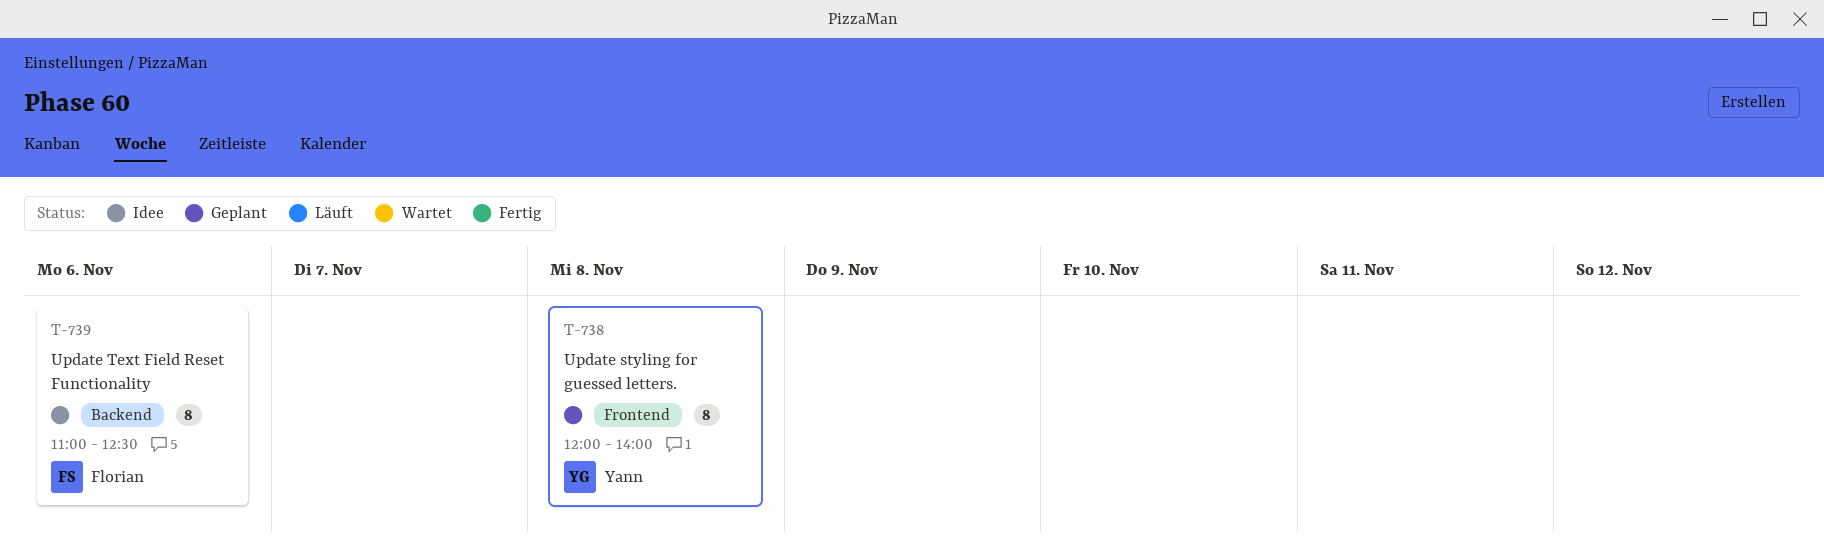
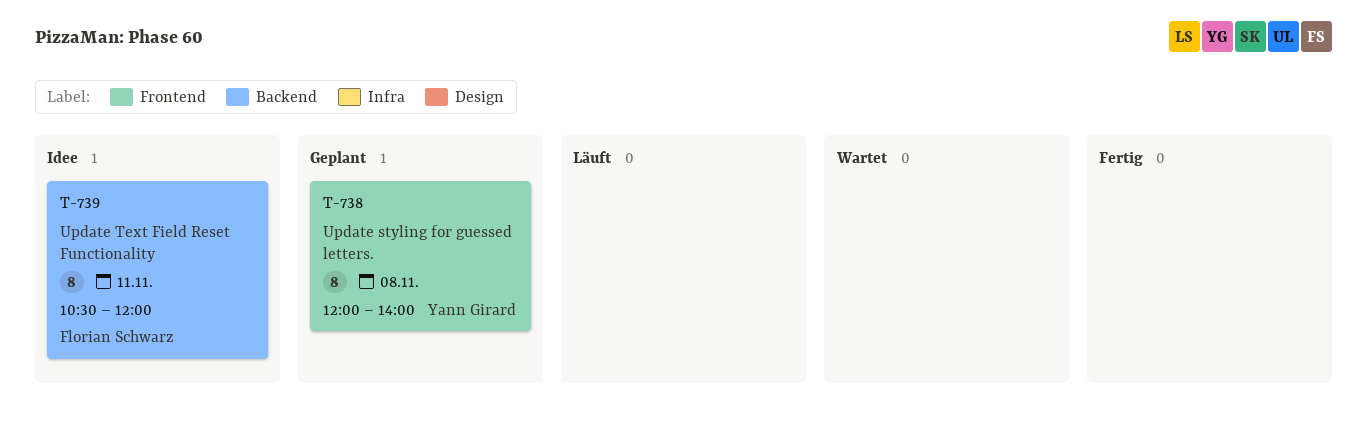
T-739, day: Nov 6 -> Nov 11
T-739, begins: 11:00 -> 10:30
T-739, ends: 12:30 -> 12:00

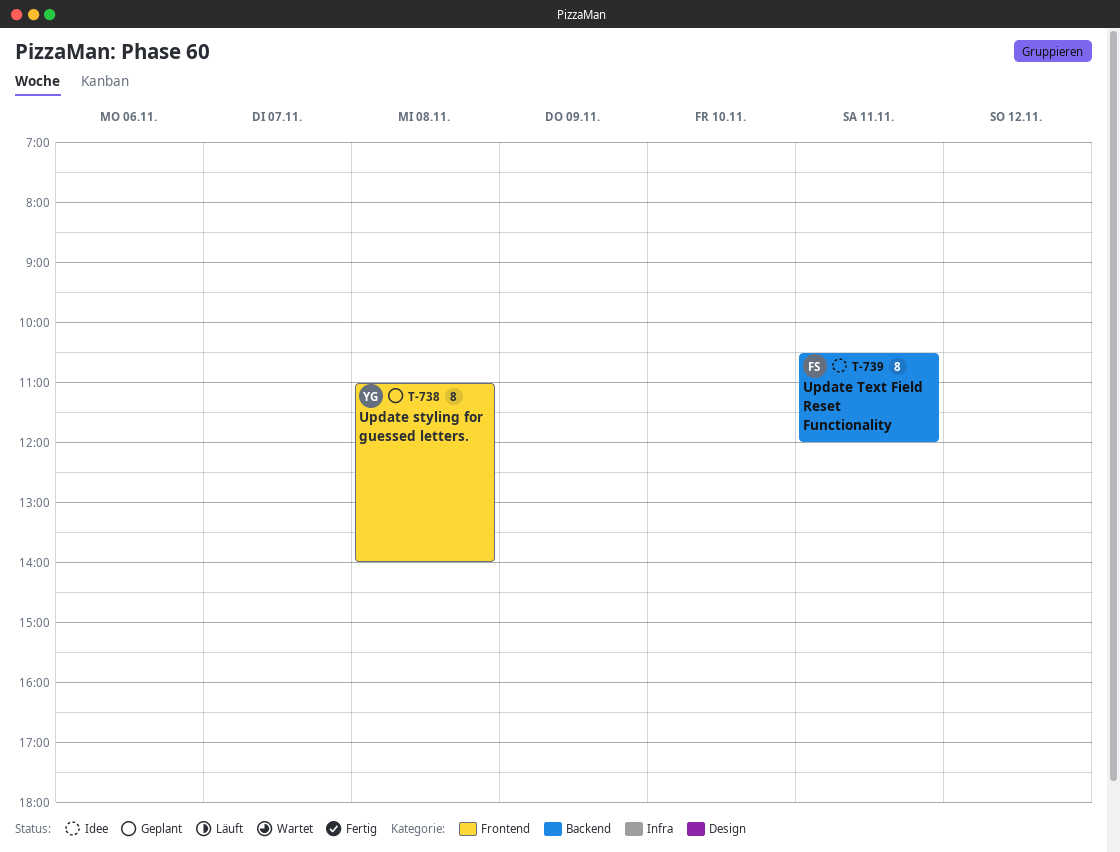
T-738, begins: 12:00 -> 11:00

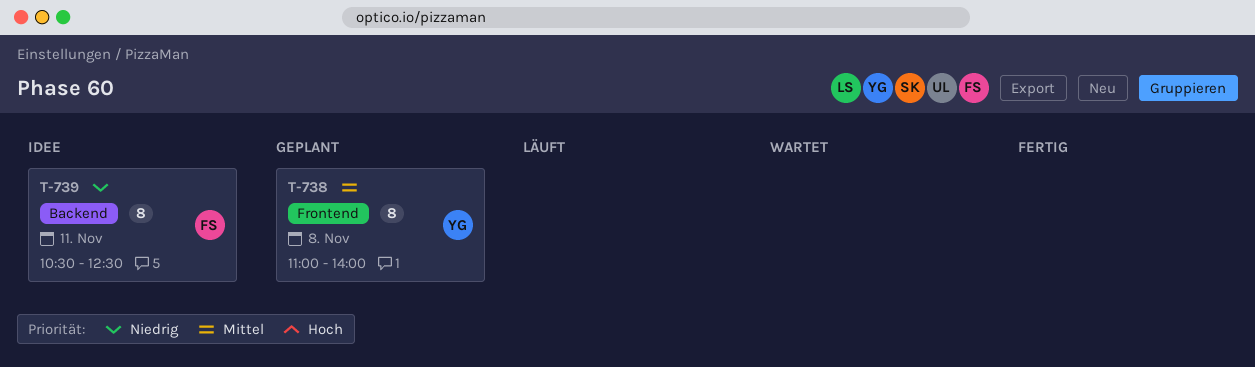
T-739, ends: 12:00 -> 12:30

